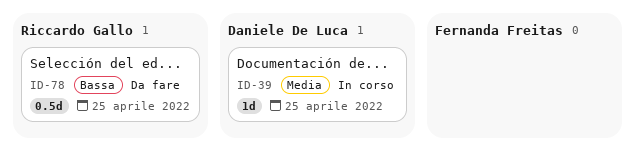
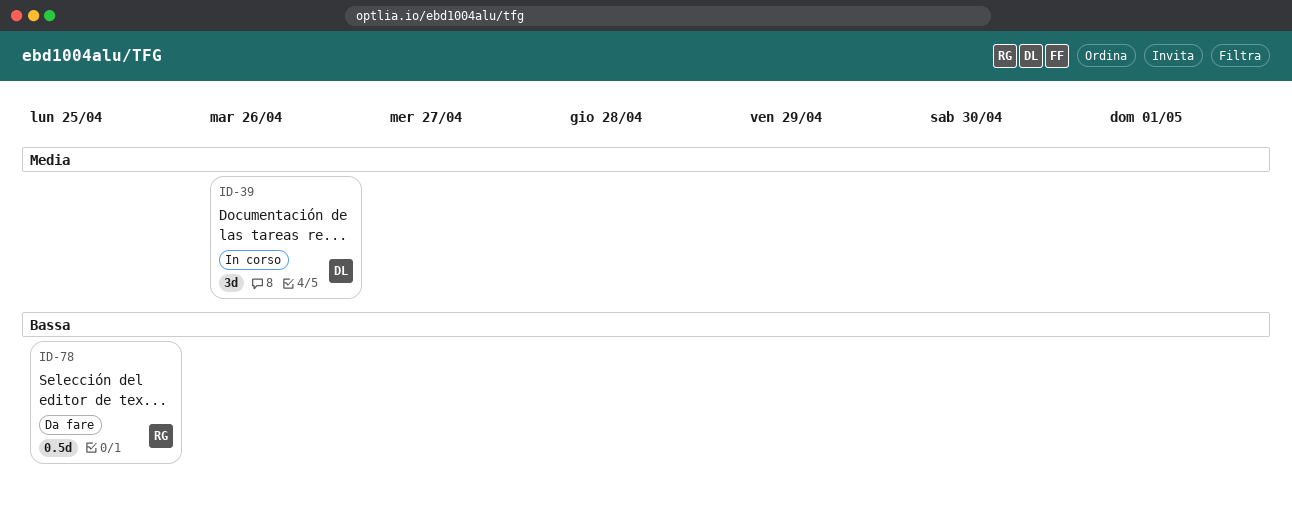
ID-39, estimate: 1d -> 3d
ID-39, due: Apr 25 -> Apr 26

